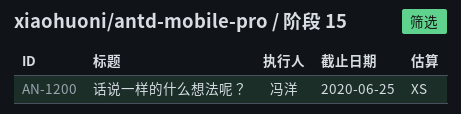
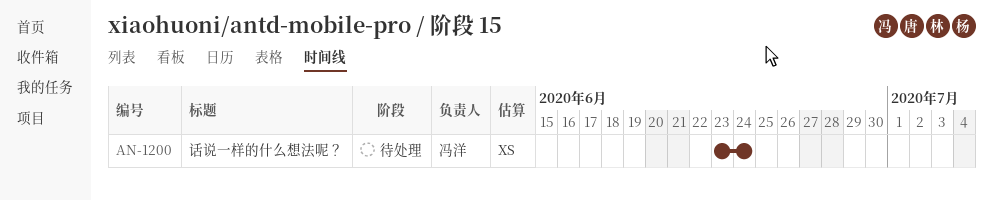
AN-1200, due: Jun 25 -> Jun 24

